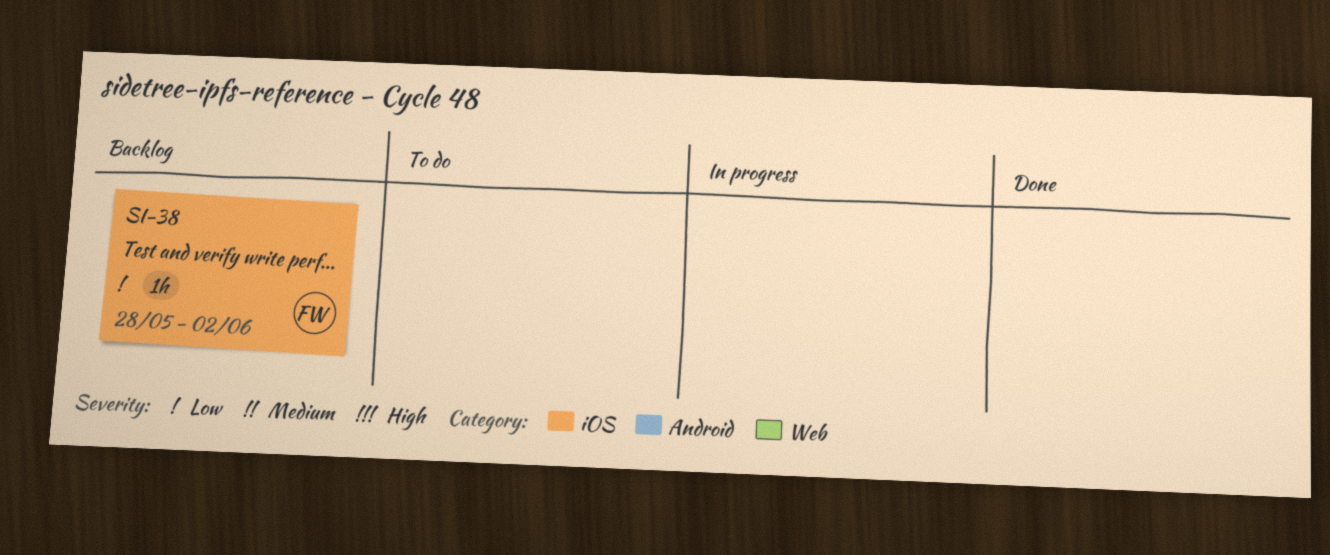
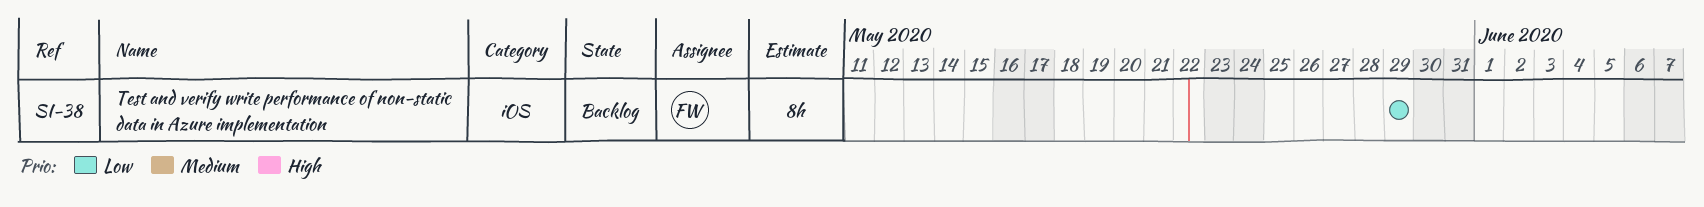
SI-38, estimate: 1h -> 8h
SI-38, start: May 28 -> May 29
SI-38, due: Jun 2 -> May 29

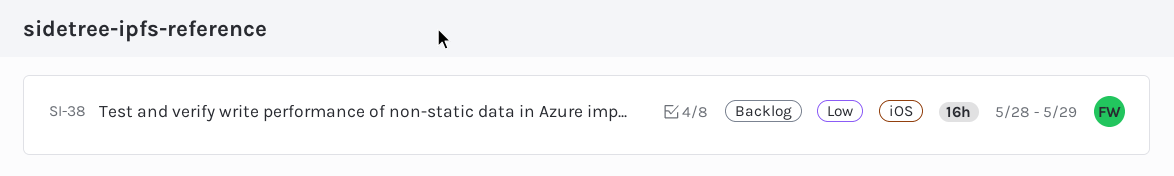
SI-38, estimate: 8h -> 16h
SI-38, start: May 29 -> May 28

